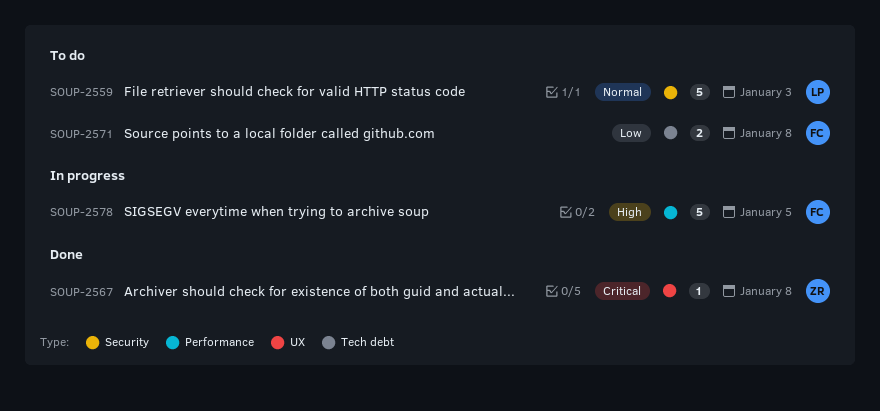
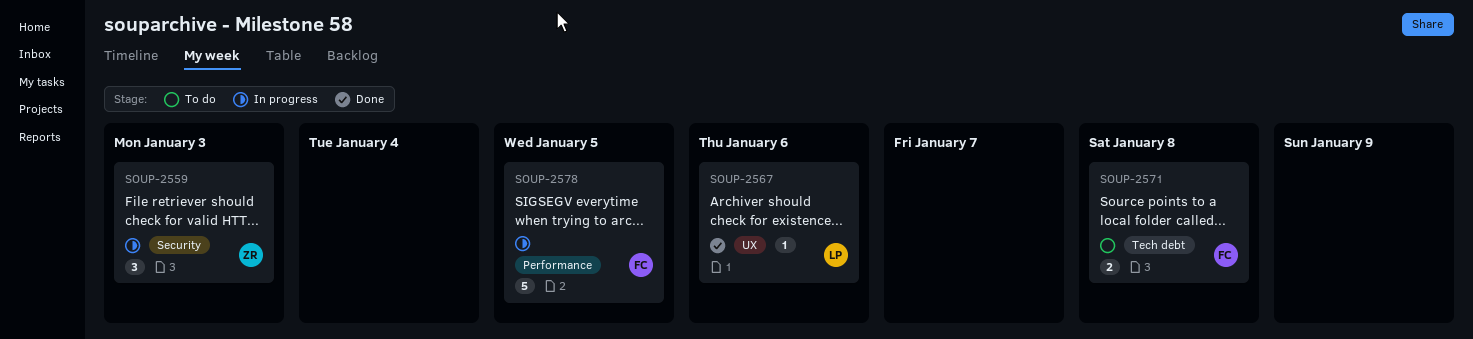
SOUP-2559, status: To do -> In progress
SOUP-2559, owner: LP -> ZR
SOUP-2559, estimate: 5 -> 3
SOUP-2567, owner: ZR -> LP
SOUP-2567, due: Jan 8 -> Jan 6

